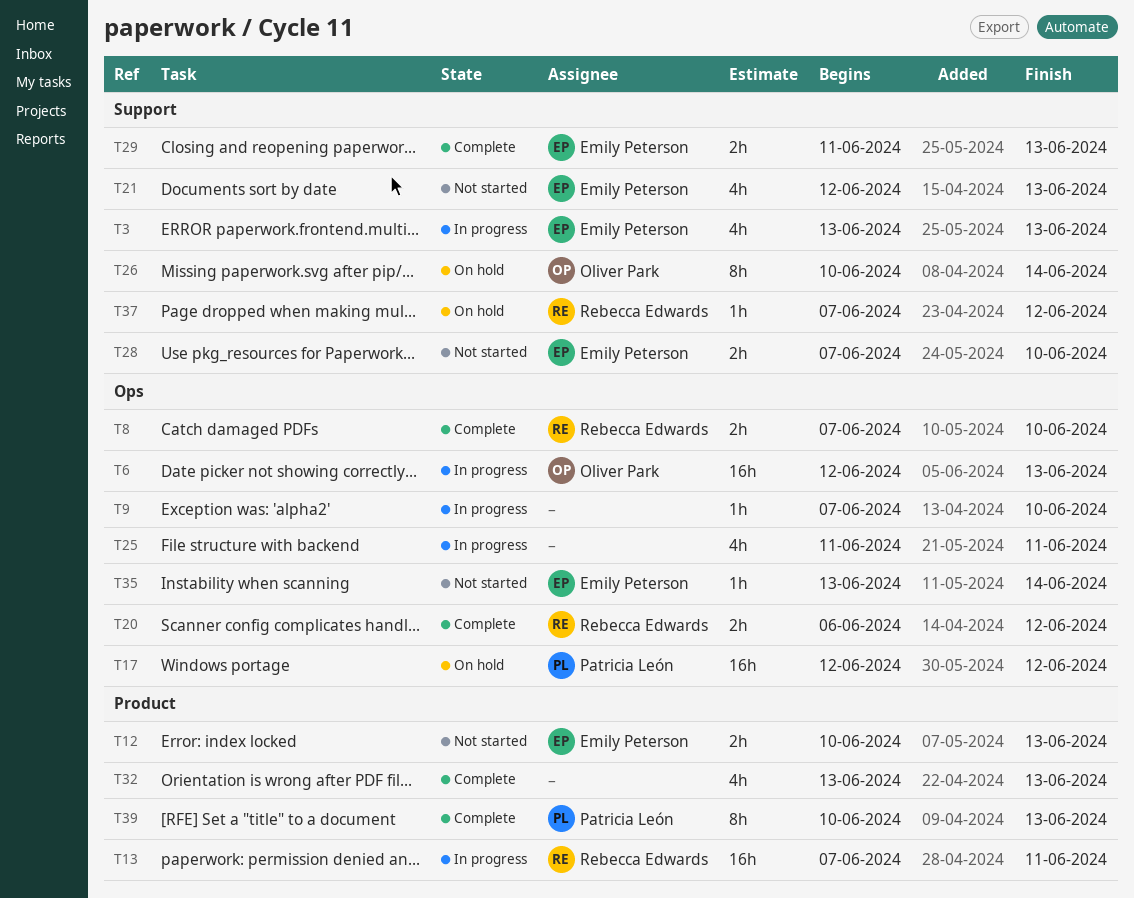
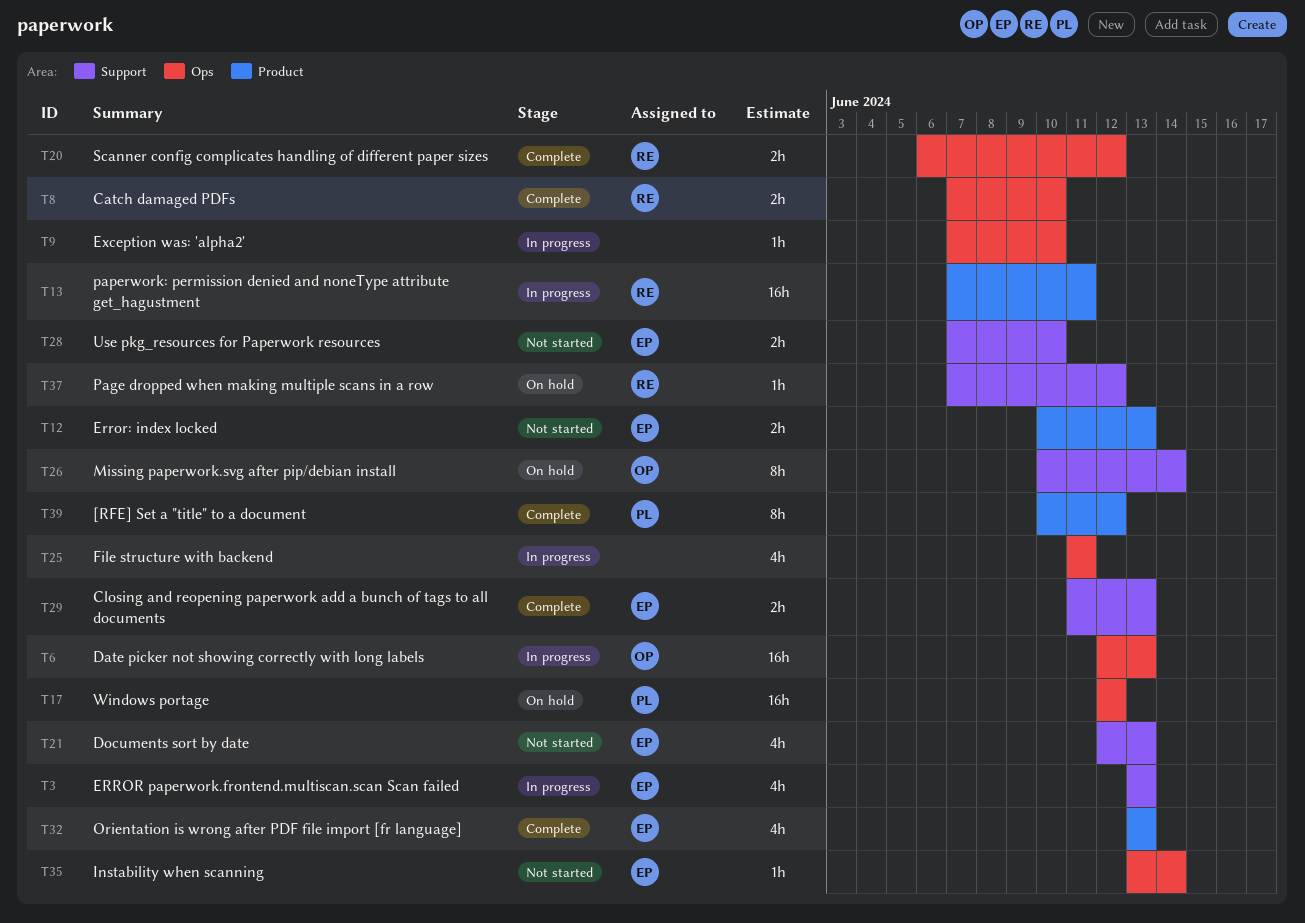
T32, owner: none -> Emily Peterson
T39, due: Jun 13 -> Jun 12

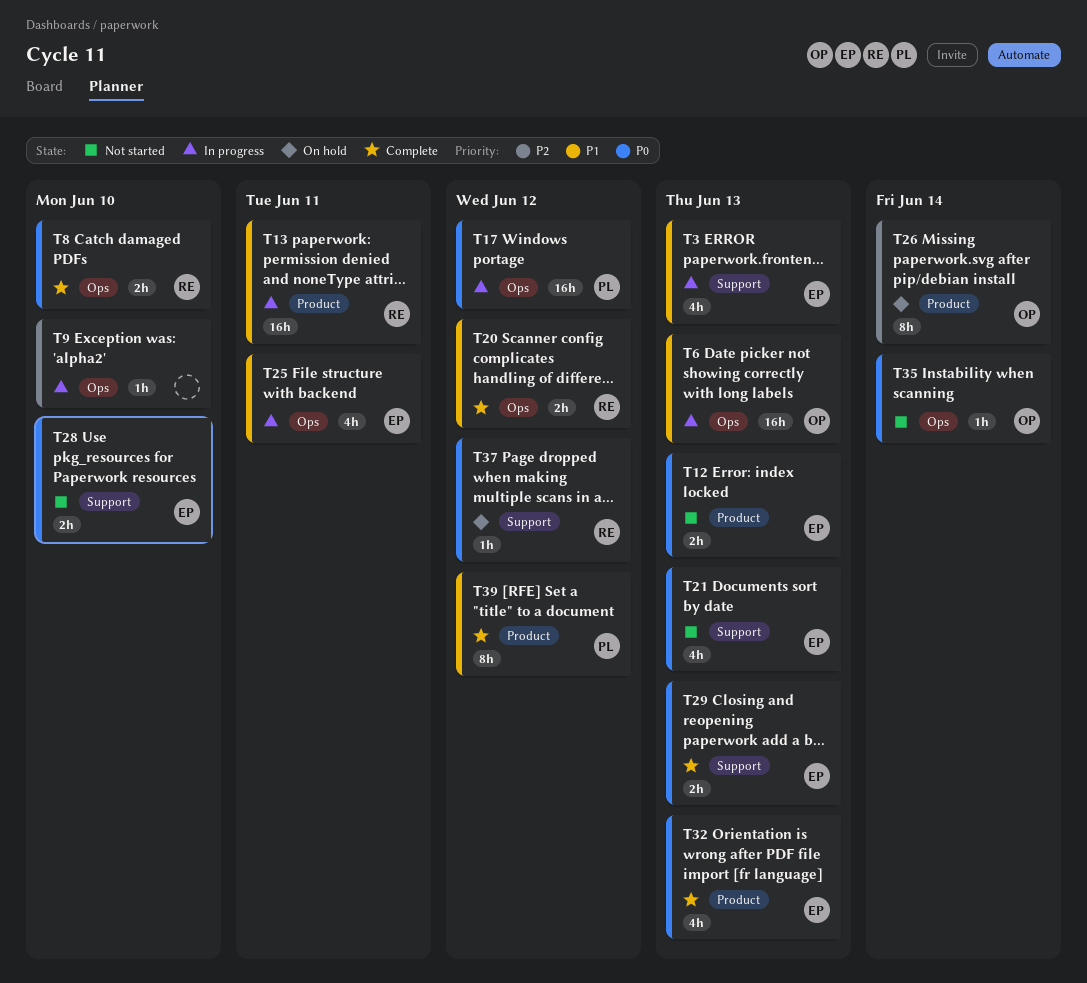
T17, status: On hold -> In progress
T25, owner: none -> EP
T26, label: Support -> Product
T35, owner: EP -> OP

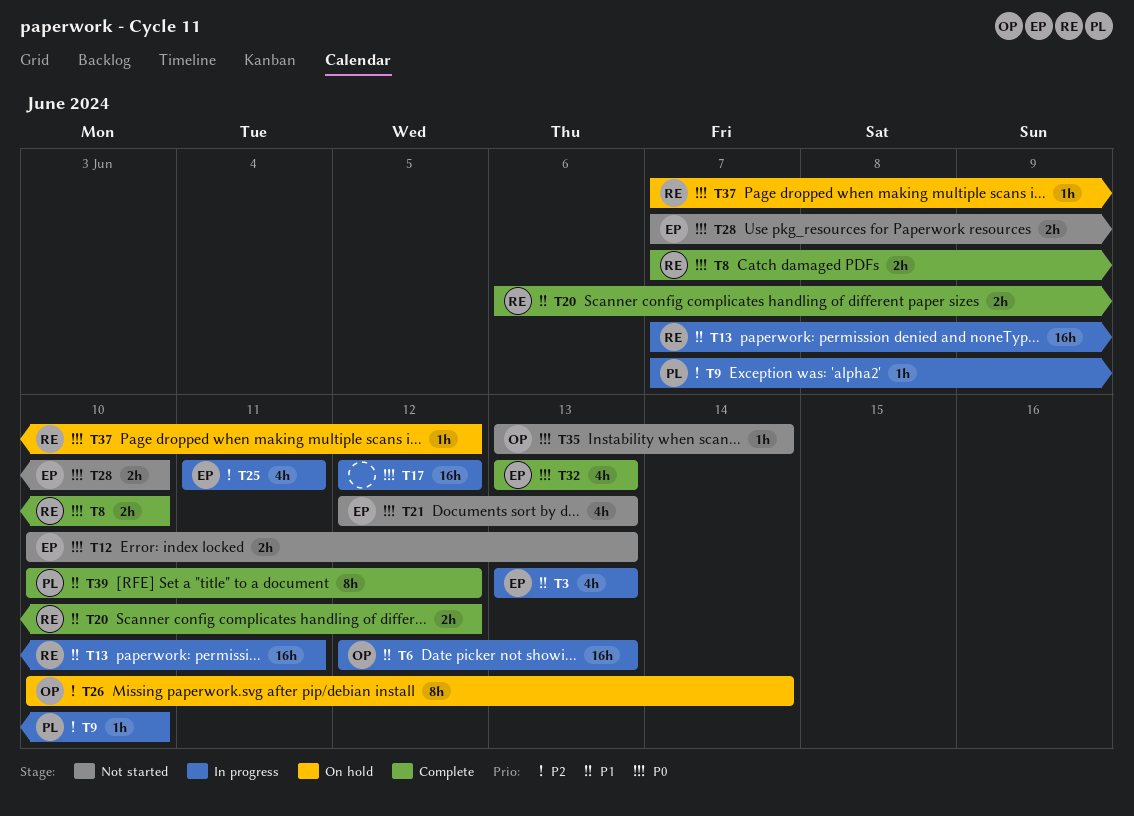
T9, owner: none -> PL
T17, owner: PL -> none
T25, priority: P1 -> P2
T29: present -> none

